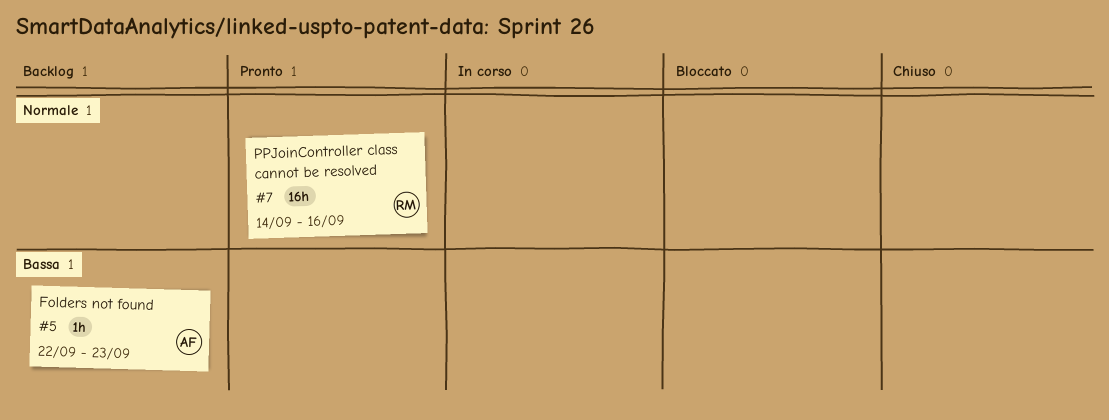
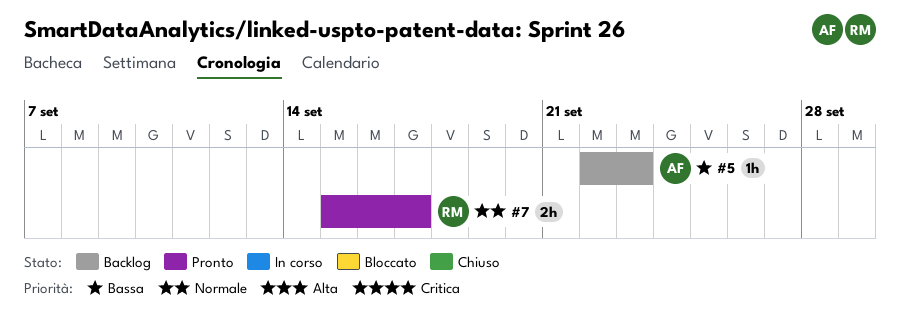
#7, estimate: 16h -> 2h
#7, start: Sep 14 -> Sep 15
#7, due: Sep 16 -> Sep 17

